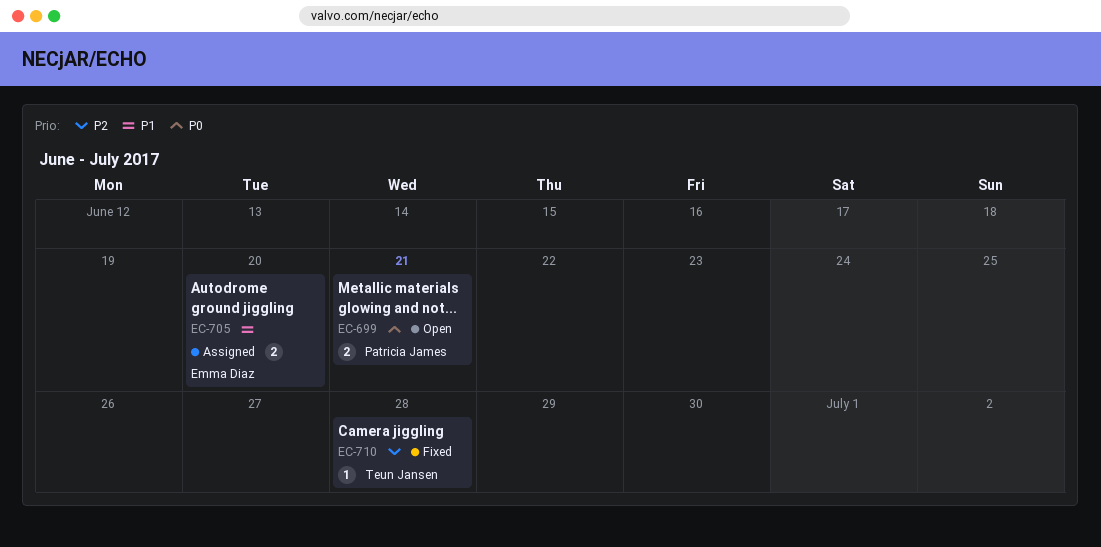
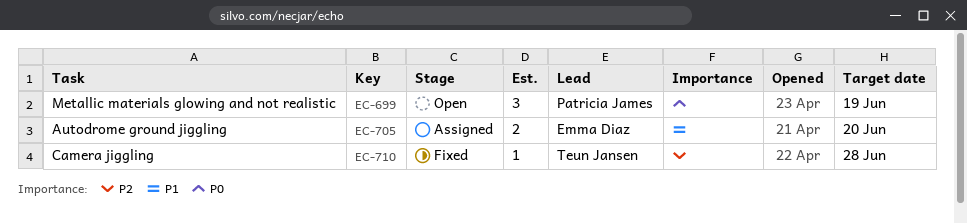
EC-699, estimate: 2 -> 3
EC-699, due: Jun 21 -> Jun 19

